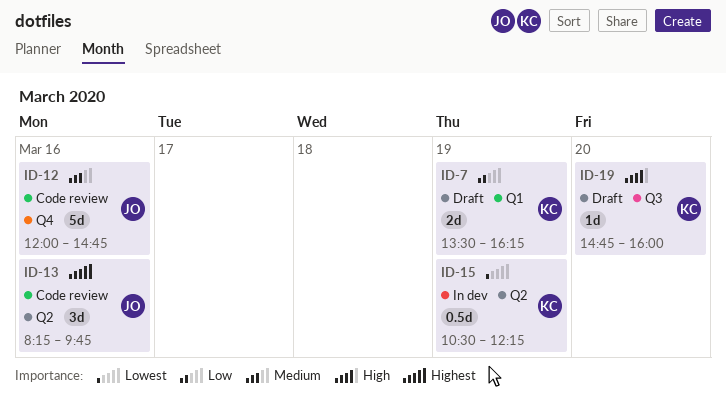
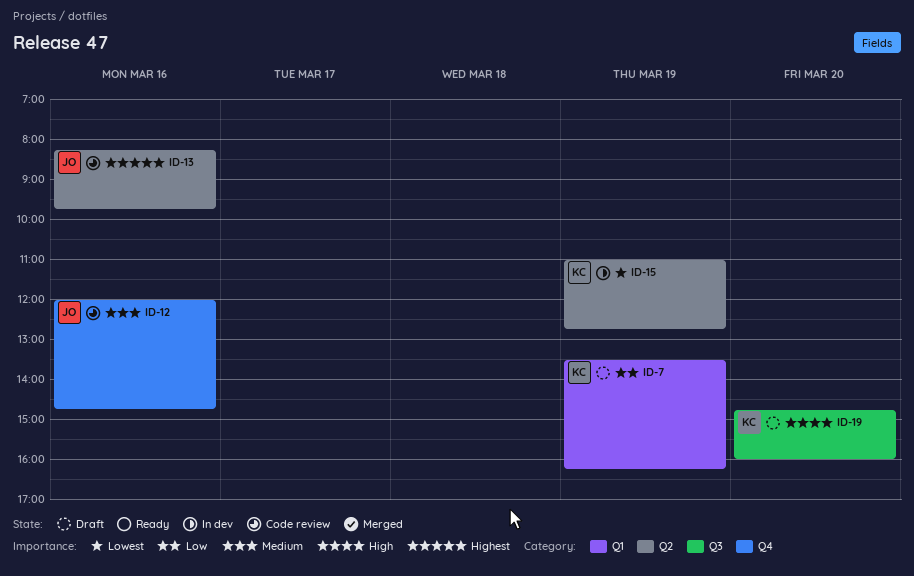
ID-15, begins: 10:30 -> 11:00
ID-15, ends: 12:15 -> 12:45

